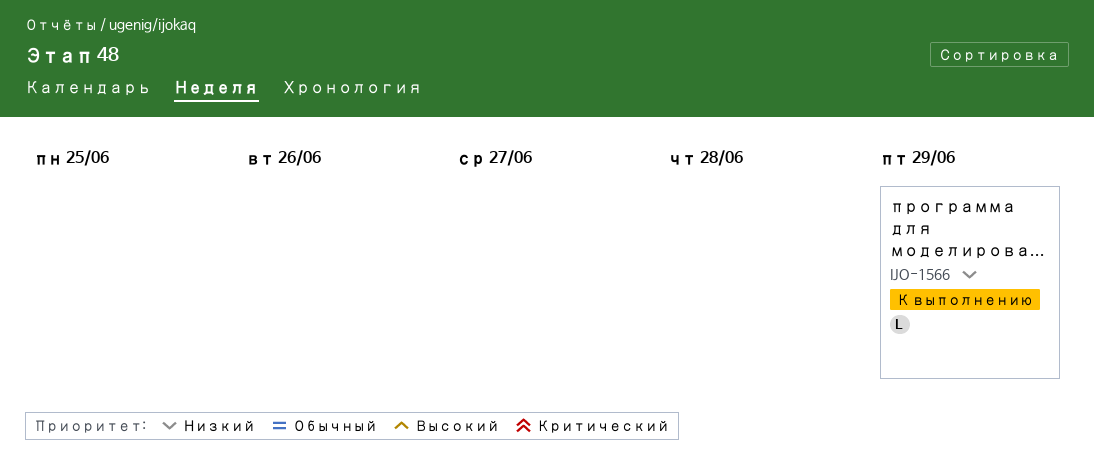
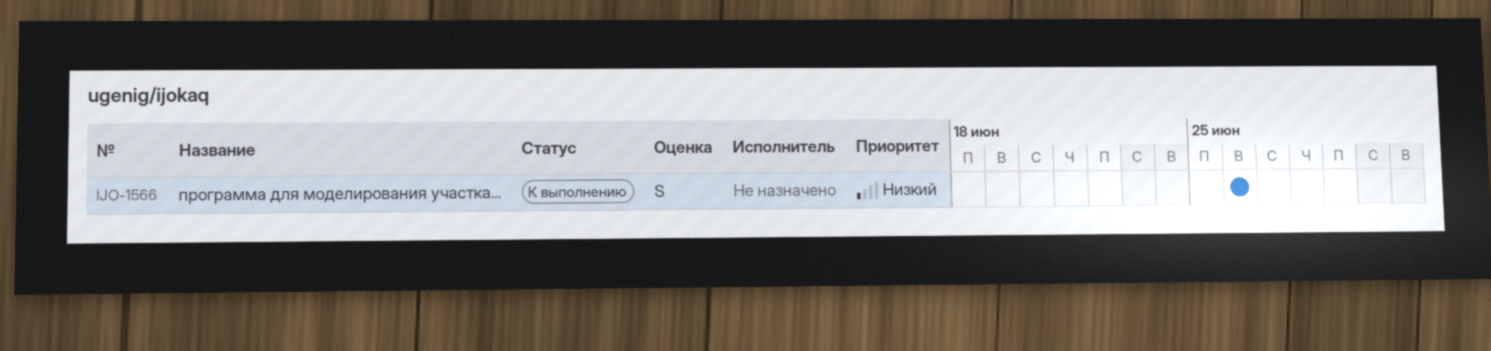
IJO-1566, estimate: L -> S
IJO-1566, due: Jun 29 -> Jun 26

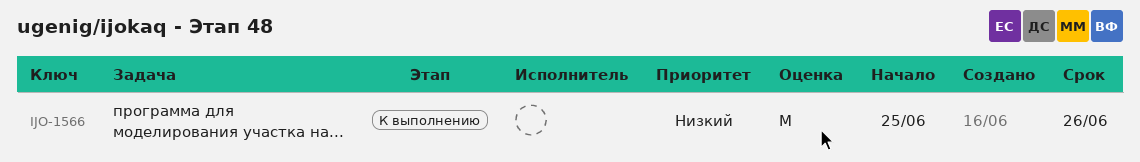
IJO-1566, estimate: S -> M
IJO-1566, start: Jun 26 -> Jun 25

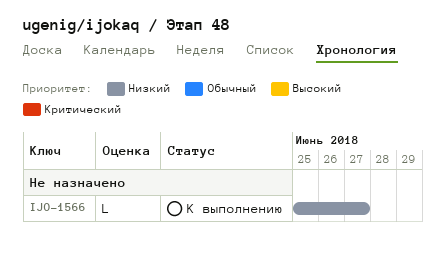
IJO-1566, estimate: M -> L
IJO-1566, due: Jun 26 -> Jun 27

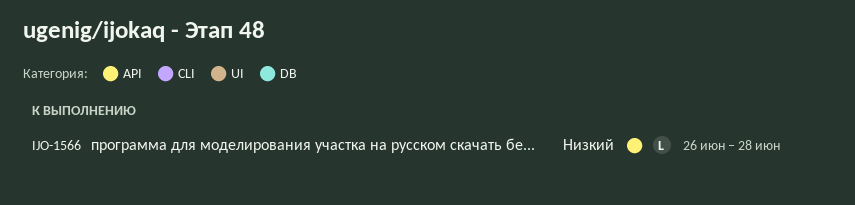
IJO-1566, start: Jun 25 -> Jun 26
IJO-1566, due: Jun 27 -> Jun 28

